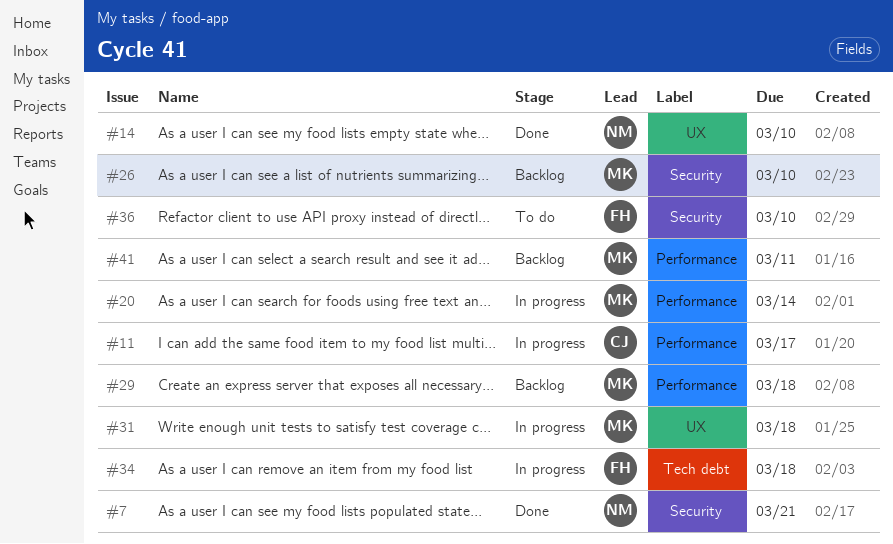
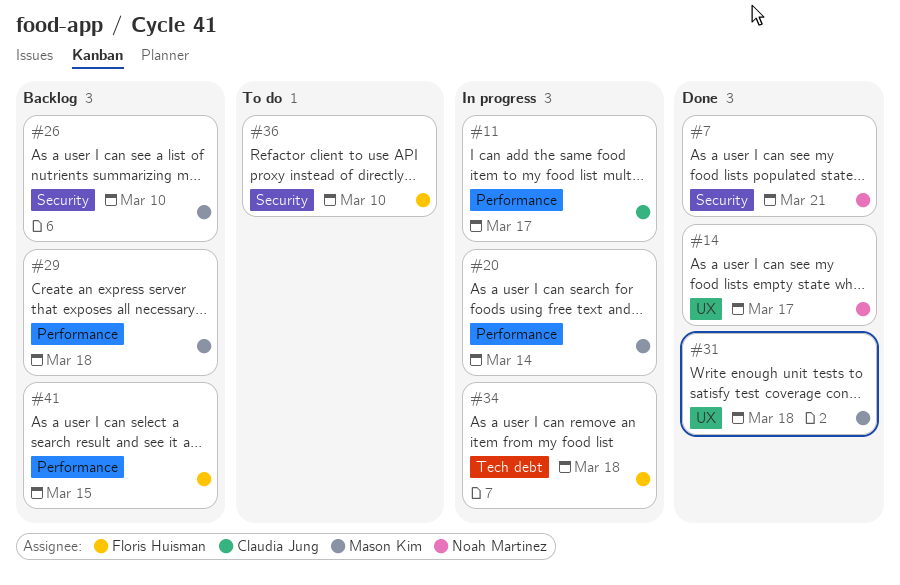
#14, due: Mar 10 -> Mar 17
#31, status: In progress -> Done
#41, owner: Mason Kim -> Floris Huisman
#41, due: Mar 11 -> Mar 15

